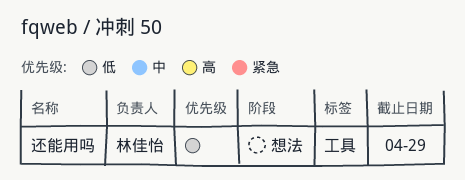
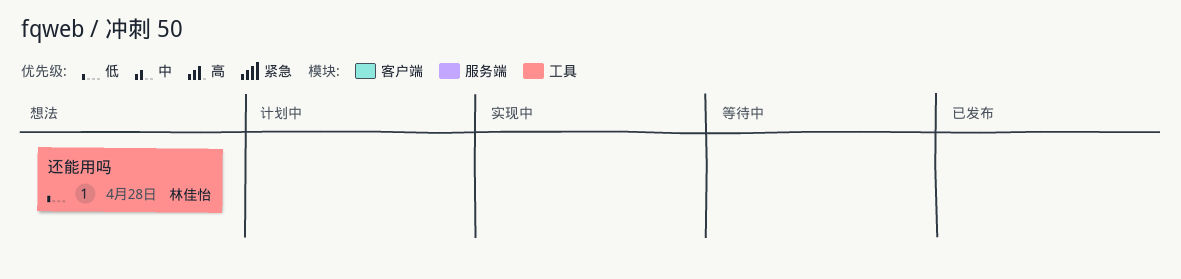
还能用吗, due: Apr 29 -> Apr 28

